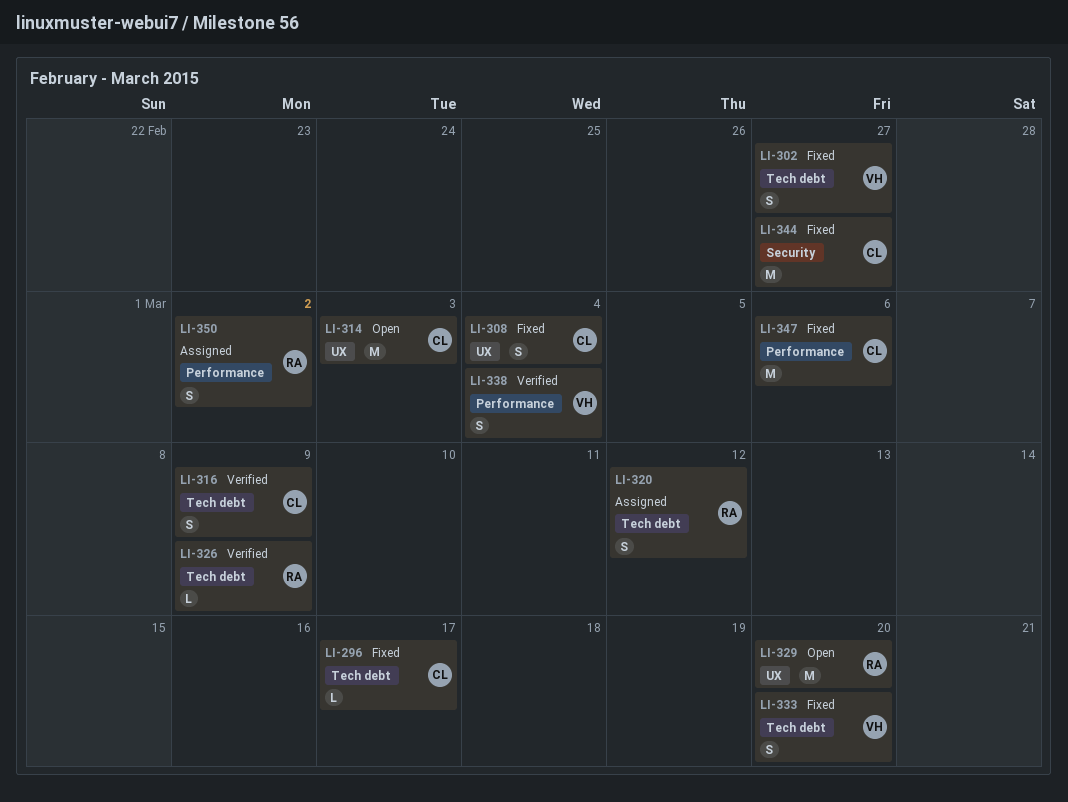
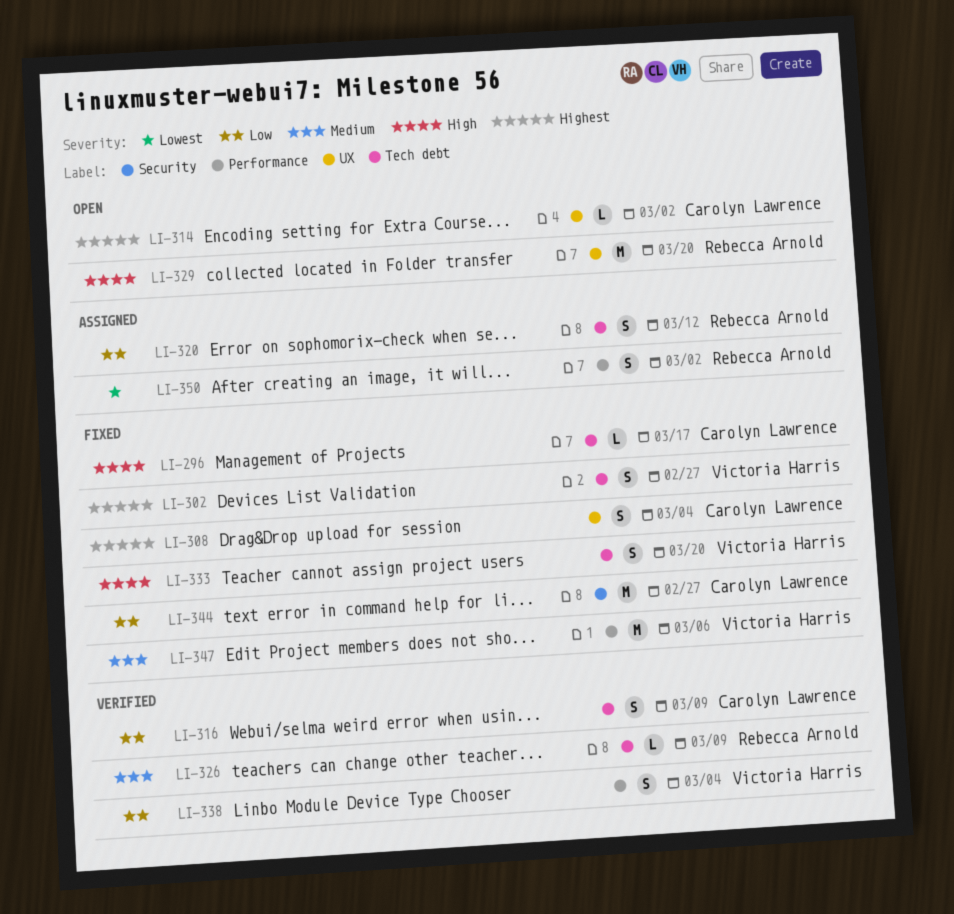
LI-314, estimate: M -> L
LI-314, due: Mar 3 -> Mar 2
LI-347, owner: Carolyn Lawrence -> Victoria Harris

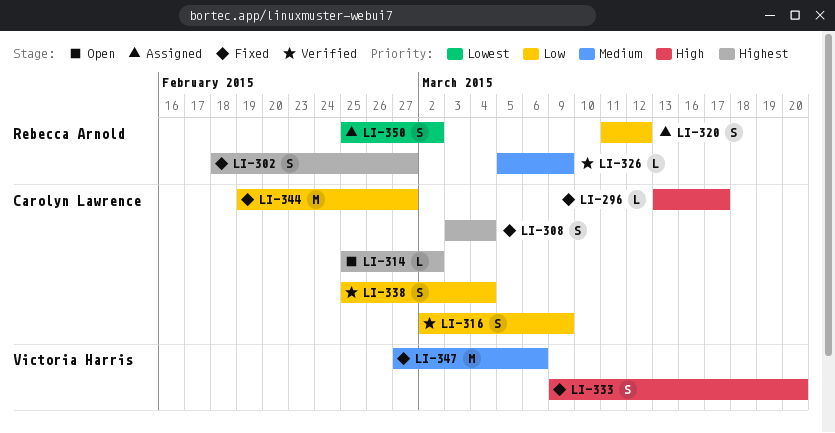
LI-302, owner: Victoria Harris -> Rebecca Arnold
LI-329: present -> none
LI-338, owner: Victoria Harris -> Carolyn Lawrence

